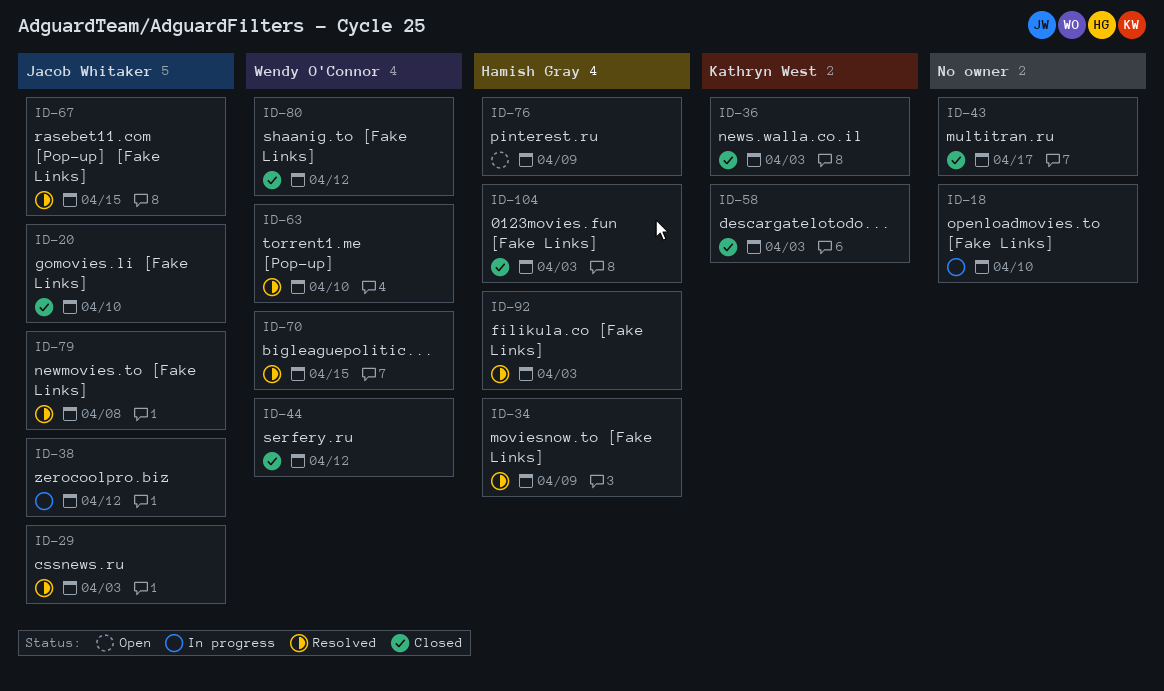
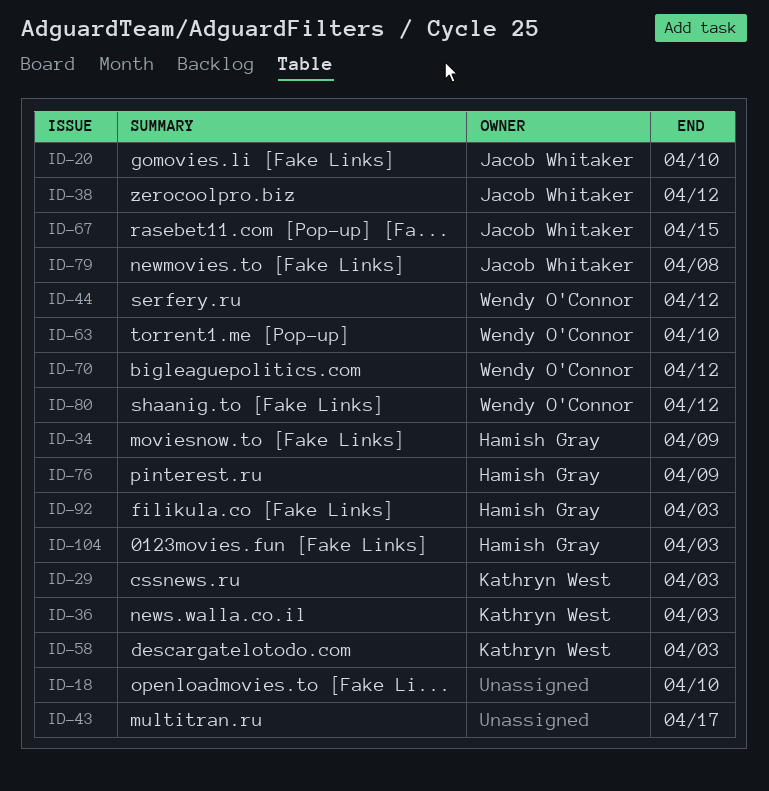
ID-29, owner: Jacob Whitaker -> Kathryn West
ID-70, due: Apr 15 -> Apr 12

